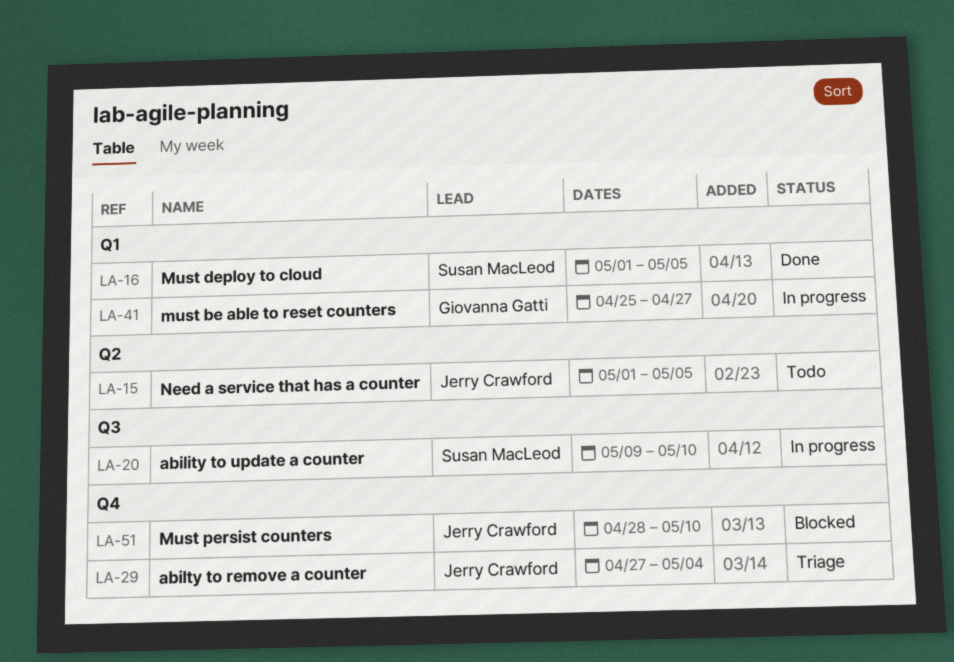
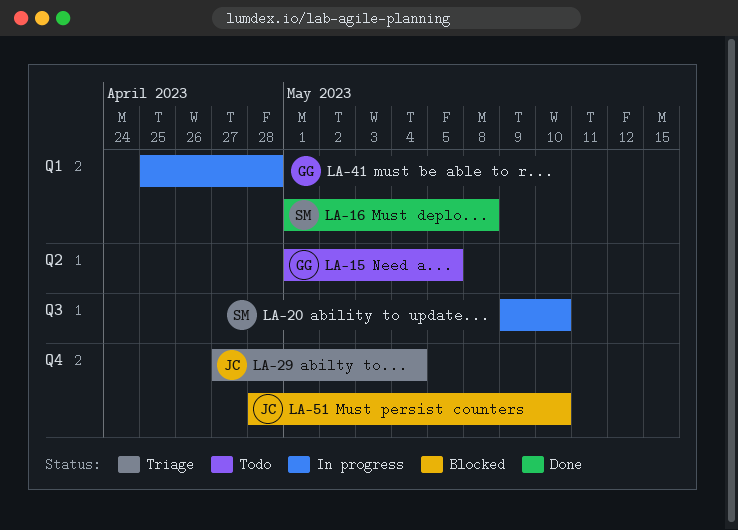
LA-15, owner: Jerry Crawford -> Giovanna Gatti
LA-16, due: May 5 -> May 8
LA-41, due: Apr 27 -> Apr 28

